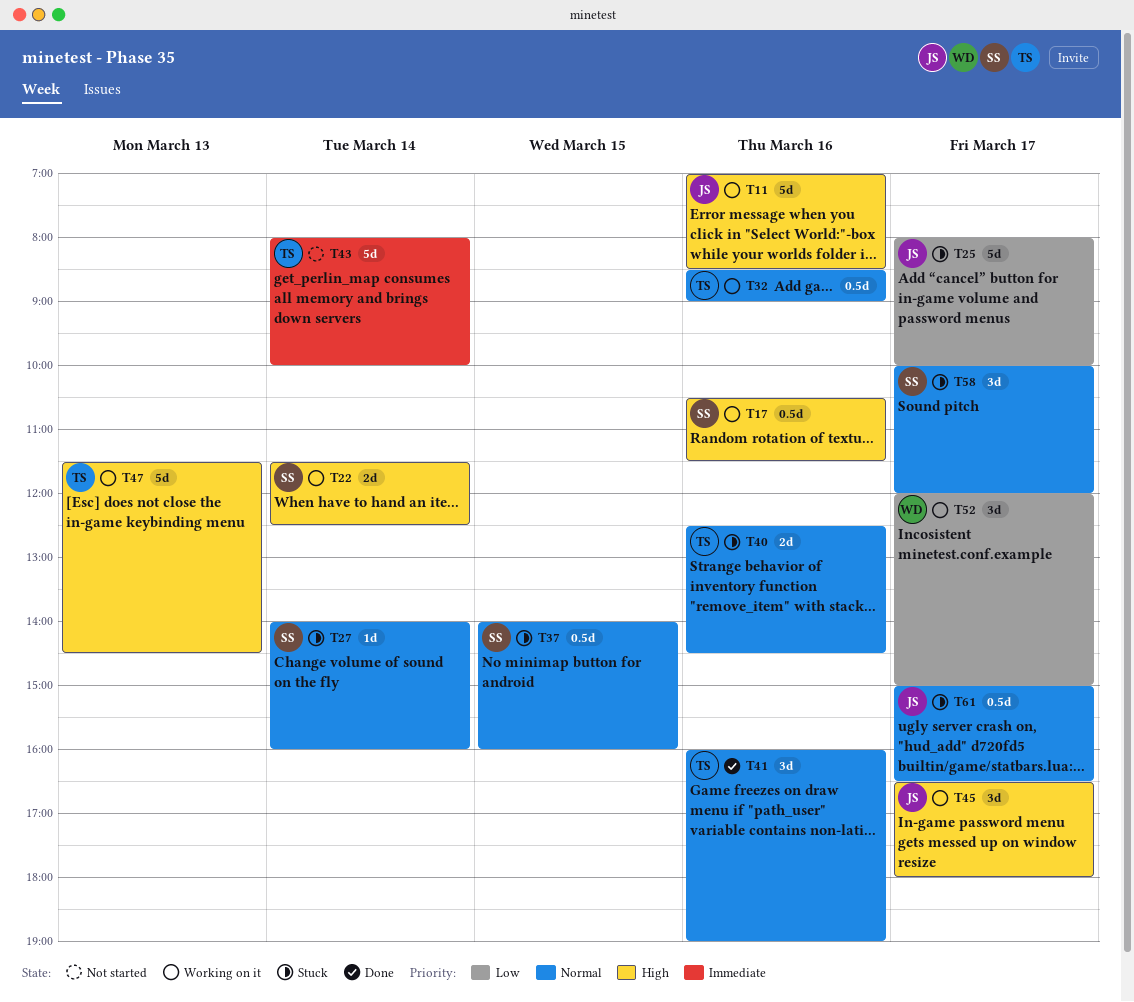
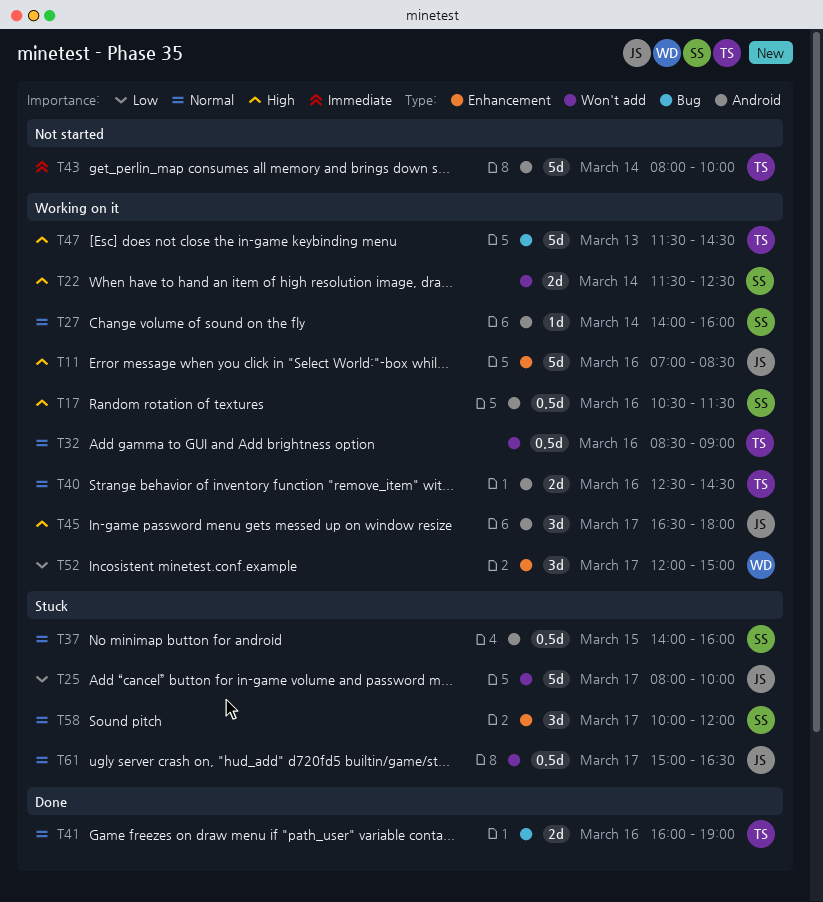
T27, status: Stuck -> Working on it
T40, status: Stuck -> Working on it
T41, estimate: 3d -> 2d

